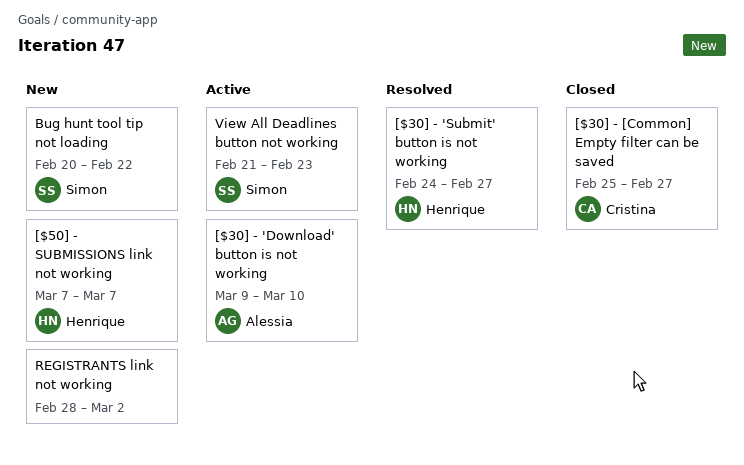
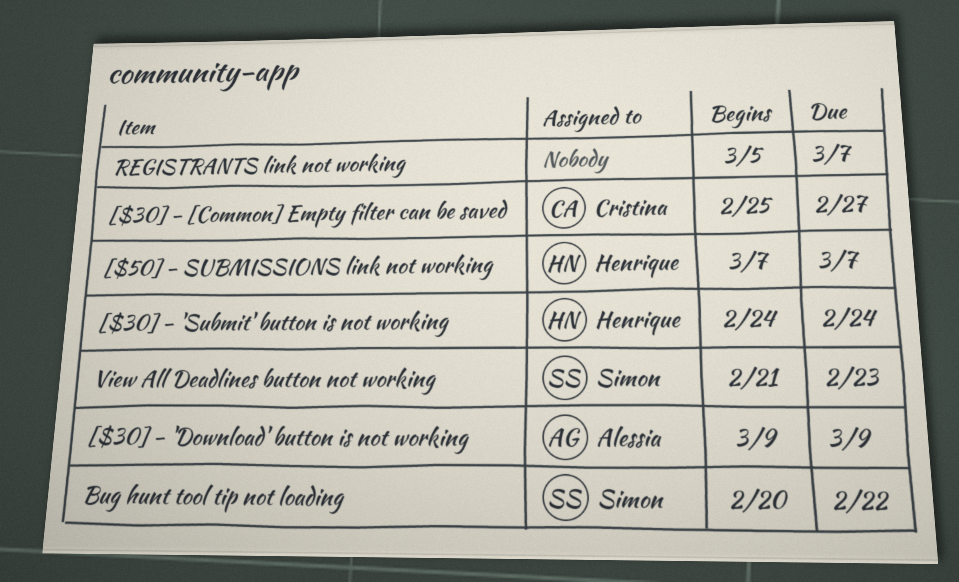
[$30] - 'Download' button is not working, due: Mar 10 -> Mar 9
[$30] - 'Submit' button is not working, due: Feb 27 -> Feb 24
REGISTRANTS link not working, start: Feb 28 -> Mar 5
REGISTRANTS link not working, due: Mar 2 -> Mar 7

